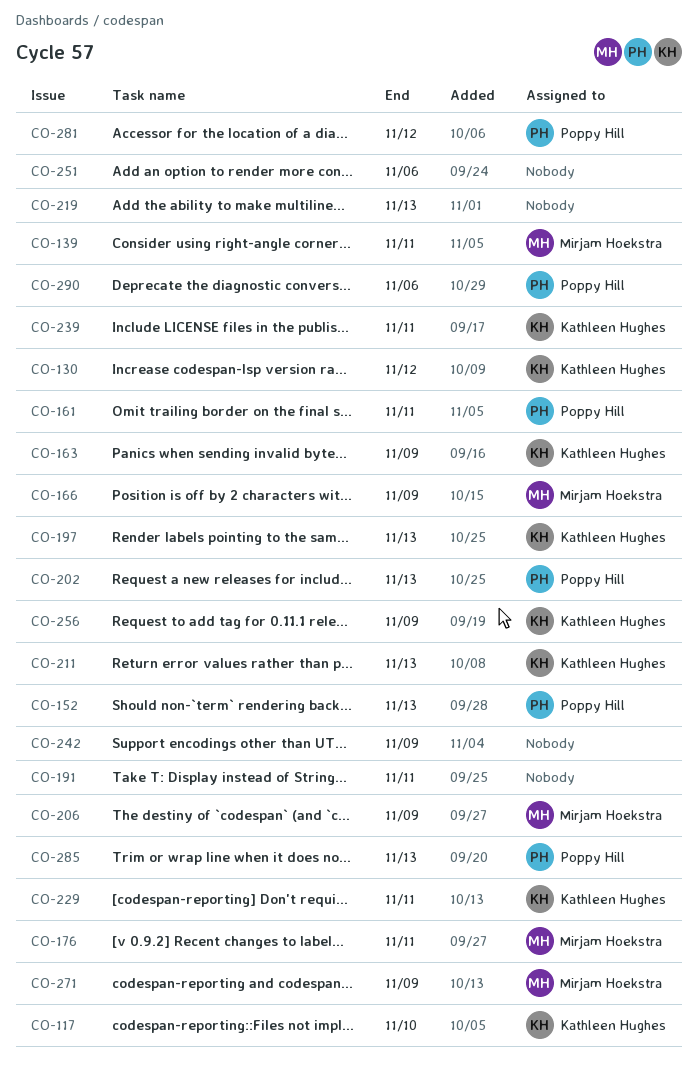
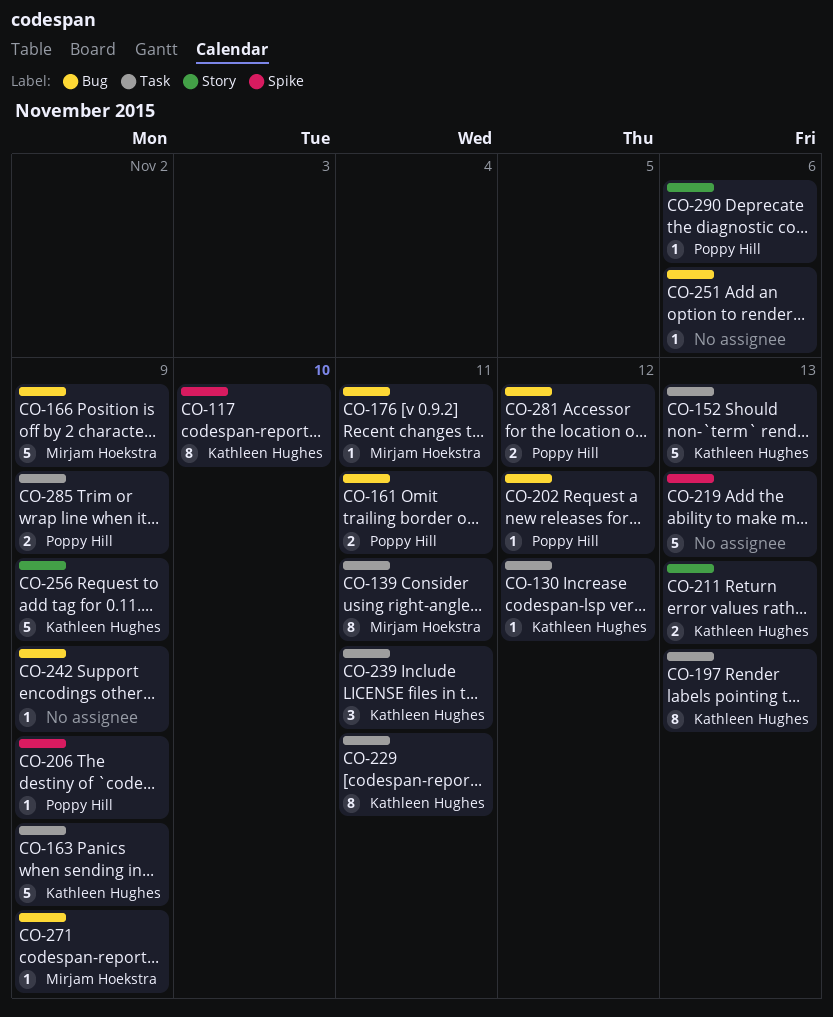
CO-152, owner: Poppy Hill -> Kathleen Hughes
CO-191: present -> none
CO-202, due: Nov 13 -> Nov 12
CO-206, owner: Mirjam Hoekstra -> Poppy Hill
CO-285, due: Nov 13 -> Nov 9

